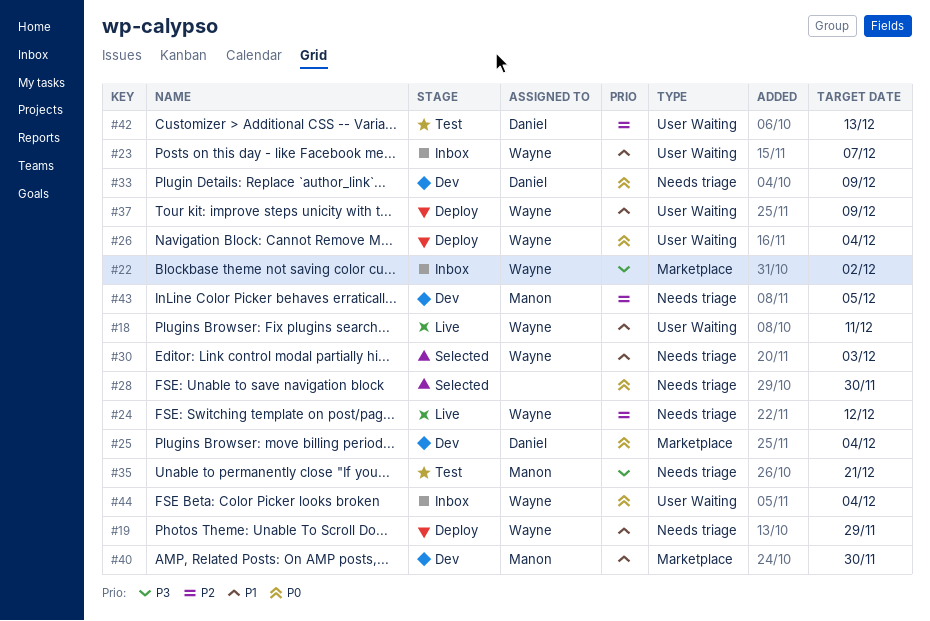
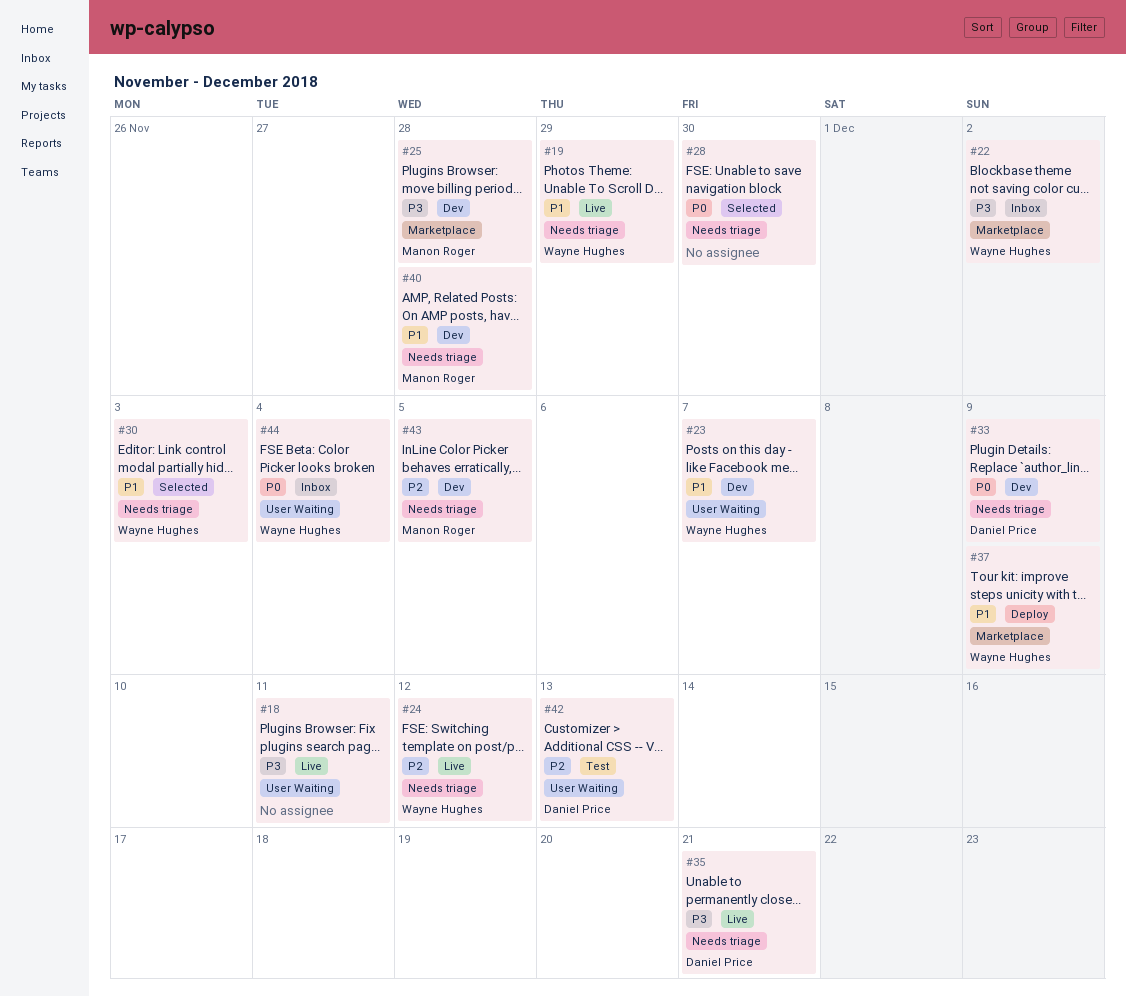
#18, owner: Wayne Hughes -> none
#18, priority: P1 -> P3
#19, status: Deploy -> Live
#23, status: Inbox -> Dev
#25, owner: Daniel Price -> Manon Roger
#25, priority: P0 -> P3
#25, due: Dec 4 -> Nov 28
#26: present -> none
#35, status: Test -> Live
#35, owner: Manon Roger -> Daniel Price
#37, label: User Waiting -> Marketplace
#40, label: Marketplace -> Needs triage
#40, due: Nov 30 -> Nov 28

